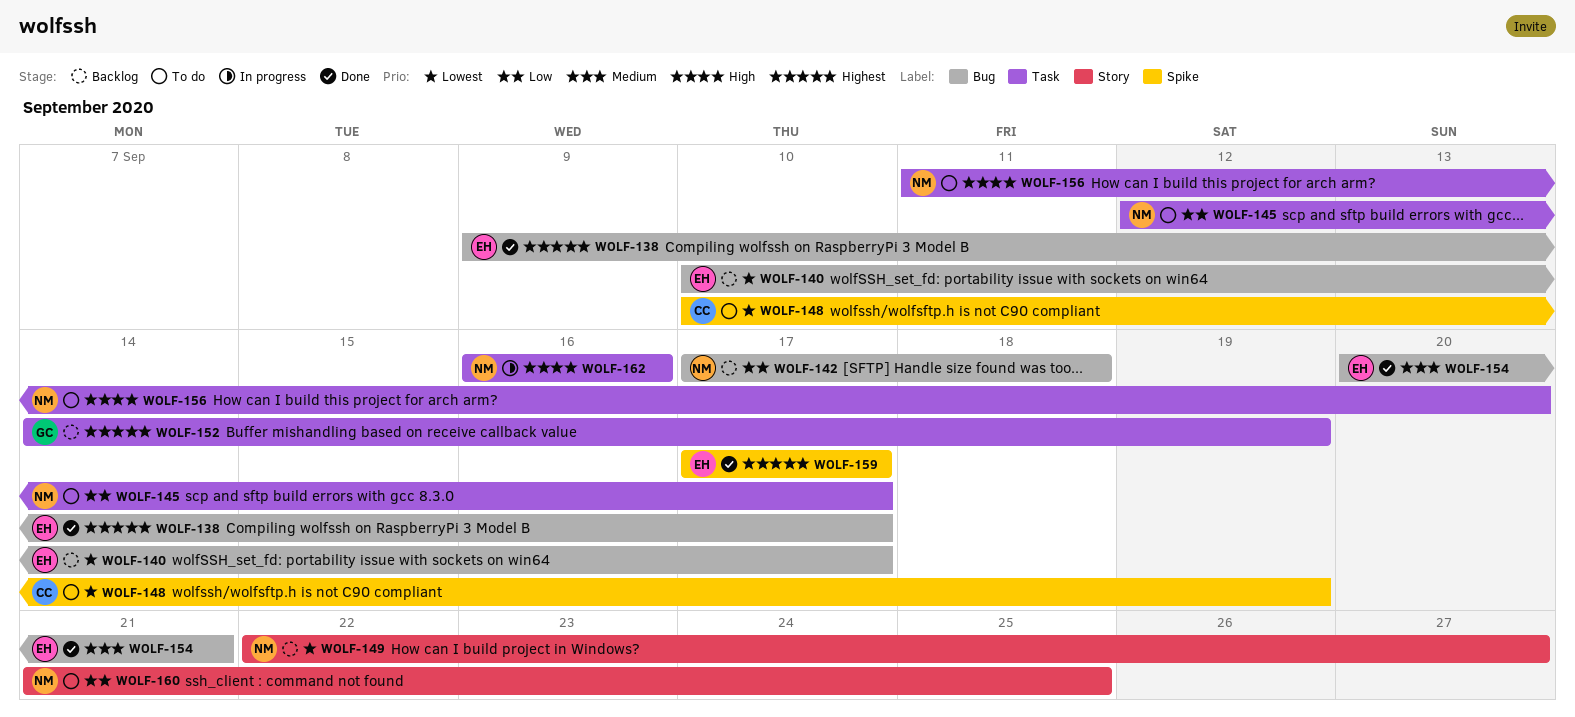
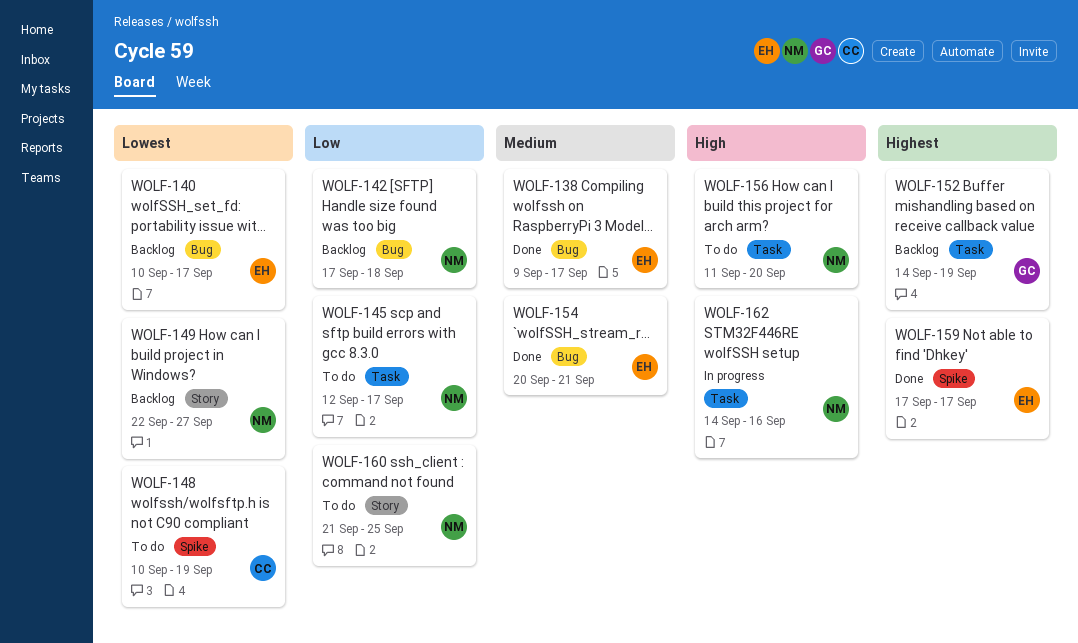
WOLF-138, priority: Highest -> Medium
WOLF-162, start: Sep 16 -> Sep 14

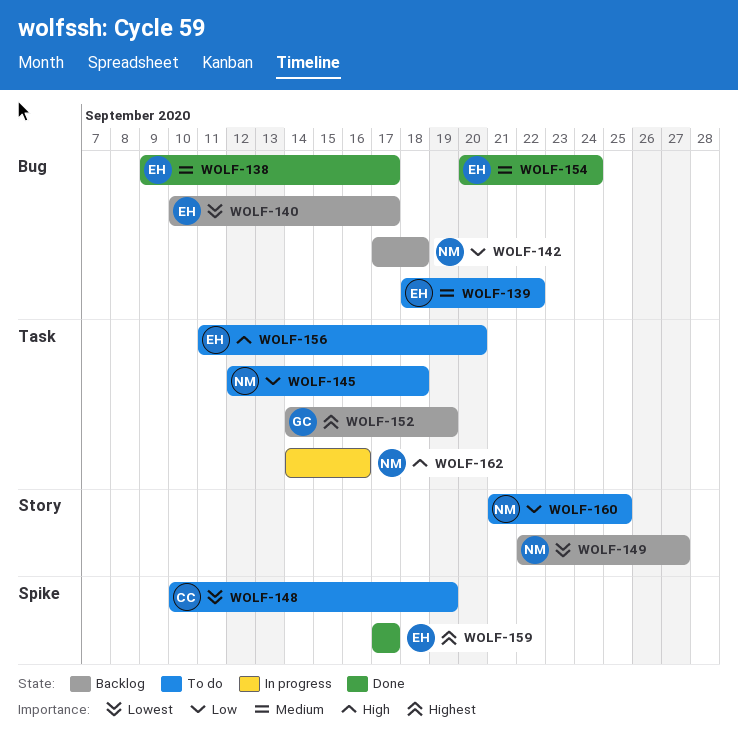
WOLF-139: none -> present
WOLF-145, due: Sep 17 -> Sep 18
WOLF-154, due: Sep 21 -> Sep 24
WOLF-156, owner: NM -> EH

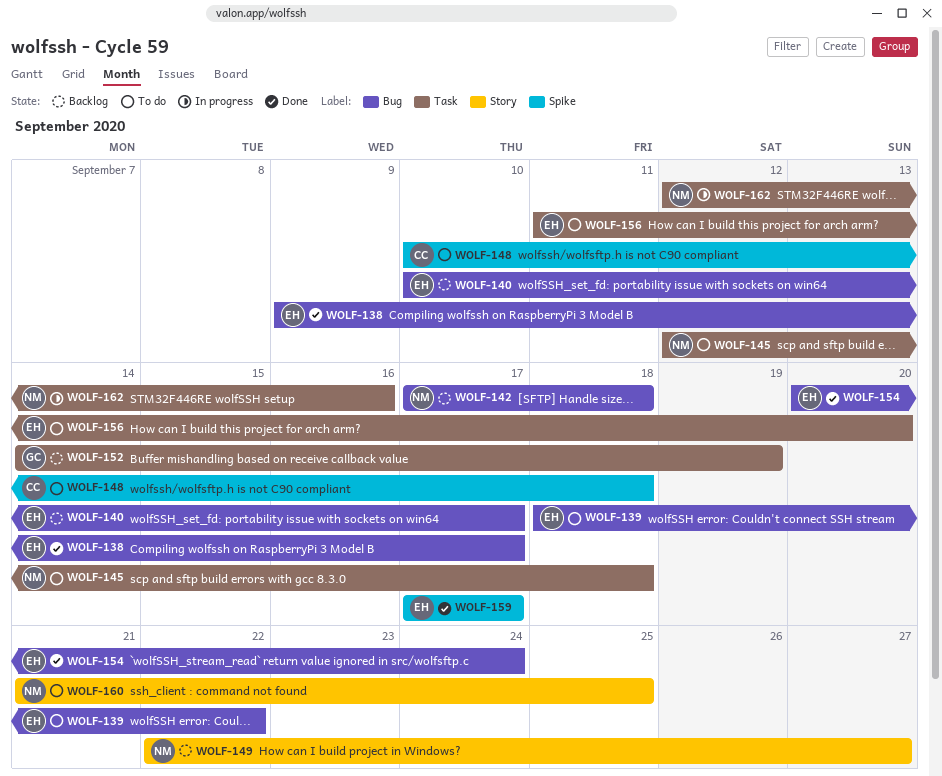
WOLF-148, due: Sep 19 -> Sep 18
WOLF-162, start: Sep 14 -> Sep 12

